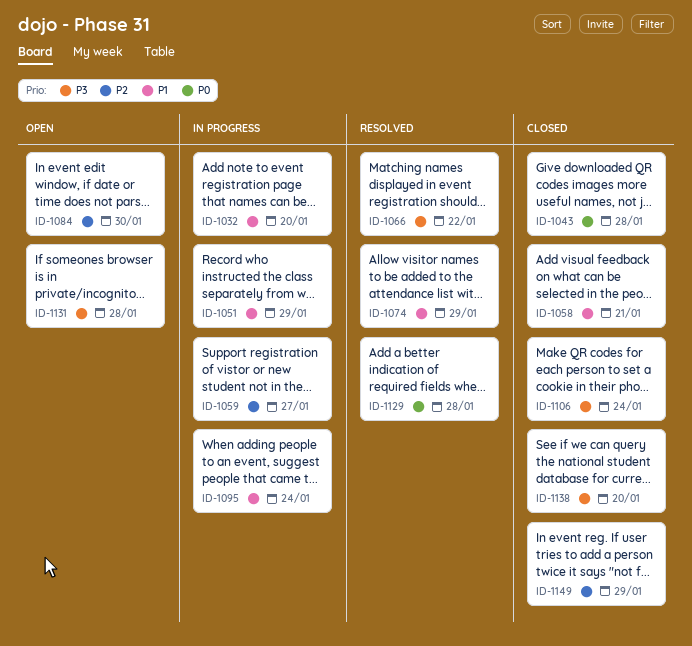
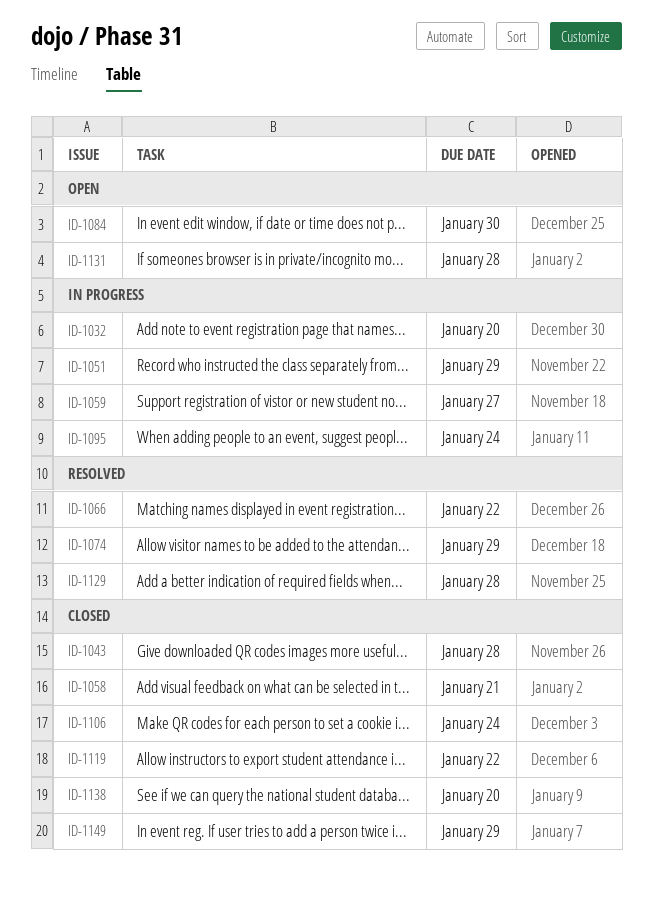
ID-1119: none -> present

